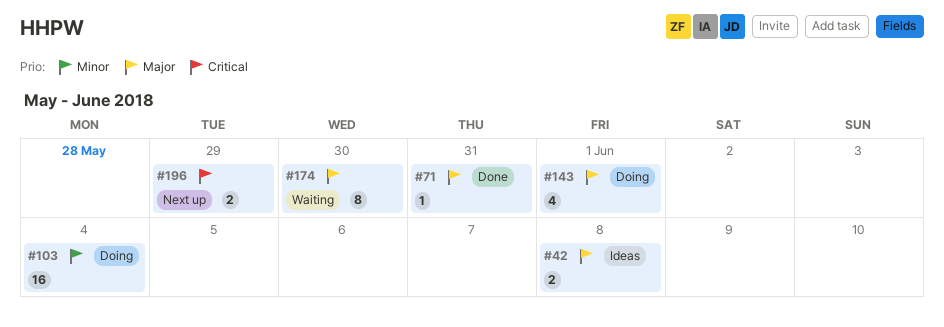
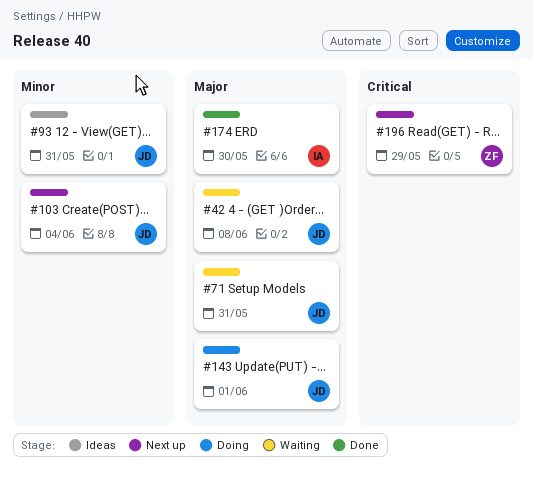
#42, status: Ideas -> Waiting
#71, status: Done -> Waiting
#93: none -> present
#103, status: Doing -> Next up
#174, status: Waiting -> Done

